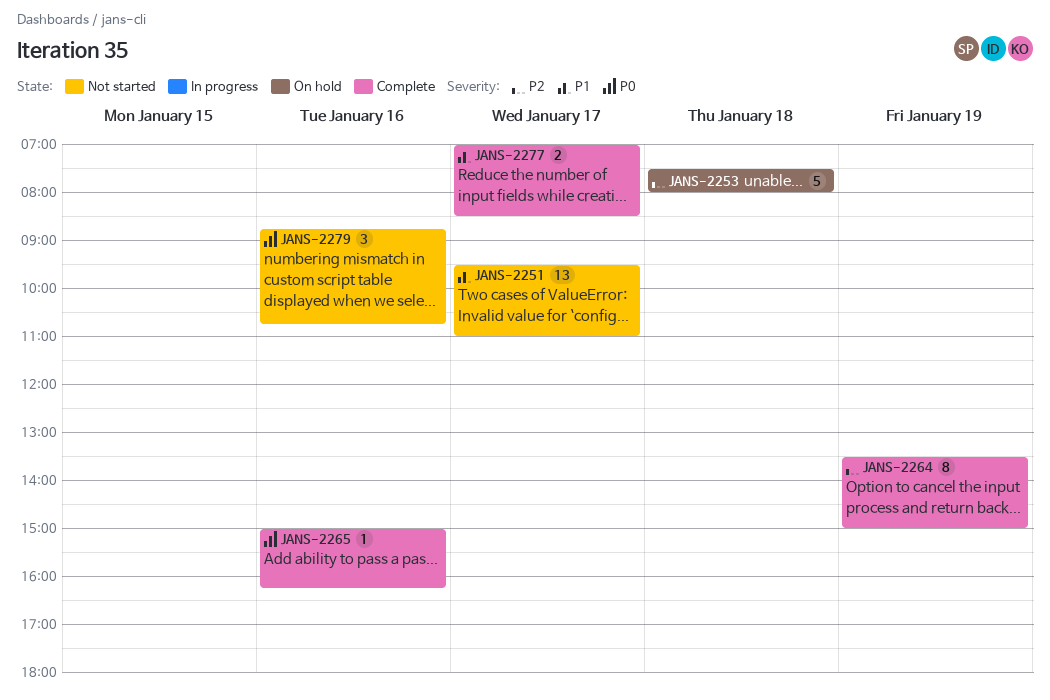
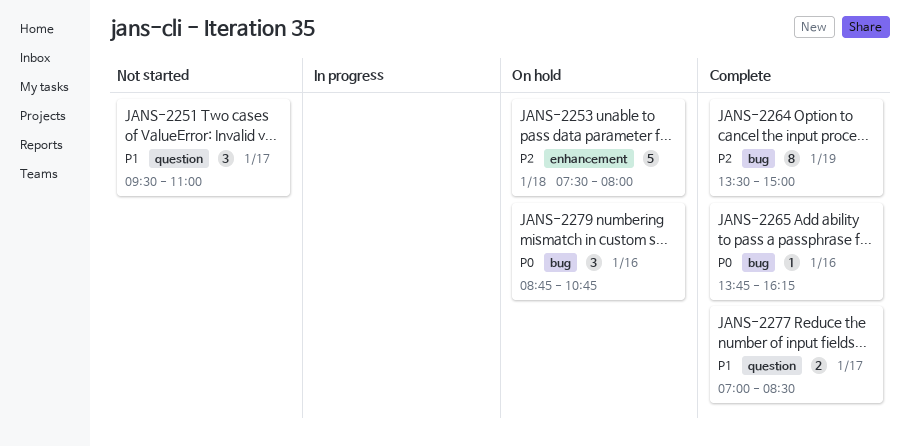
JANS-2251, estimate: 13 -> 3
JANS-2265, begins: 15:00 -> 13:45
JANS-2279, status: Not started -> On hold

